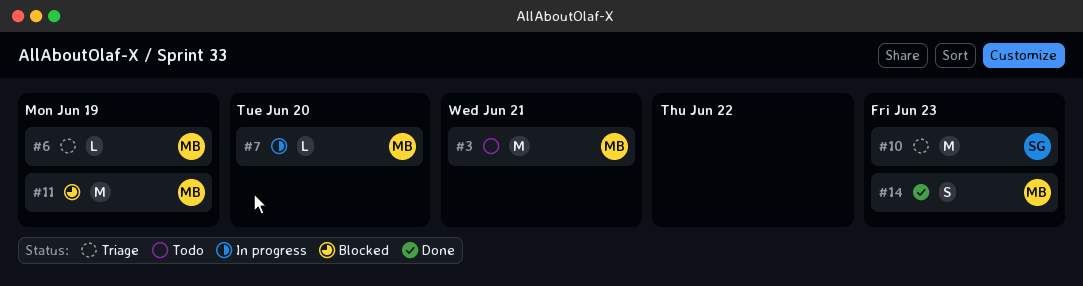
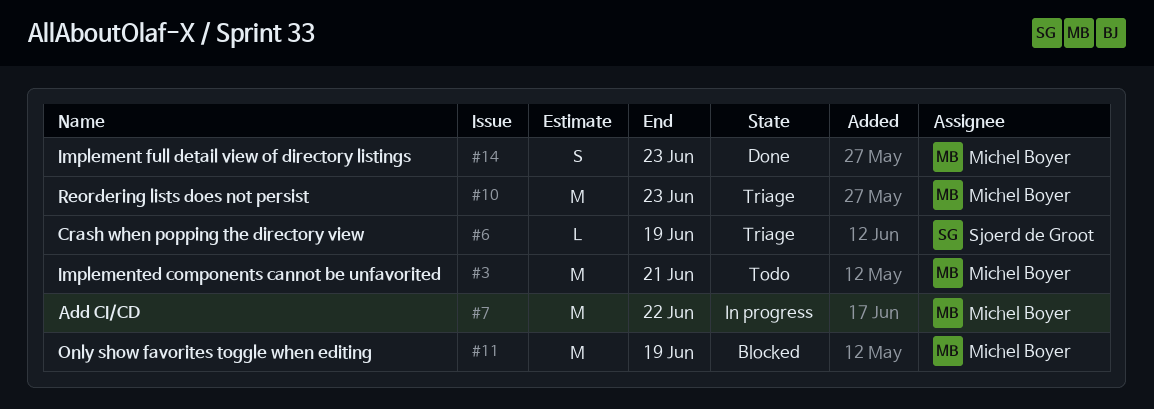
#6, owner: Michel Boyer -> Sjoerd de Groot
#7, estimate: L -> M
#7, due: Jun 20 -> Jun 22
#10, owner: Sjoerd de Groot -> Michel Boyer

